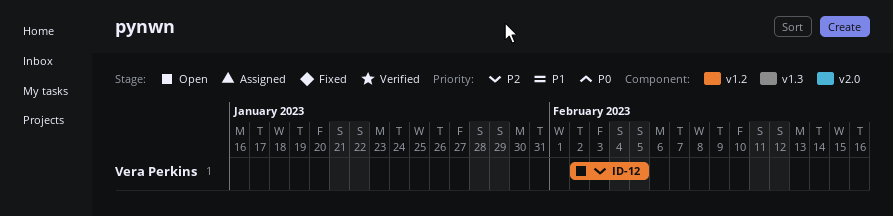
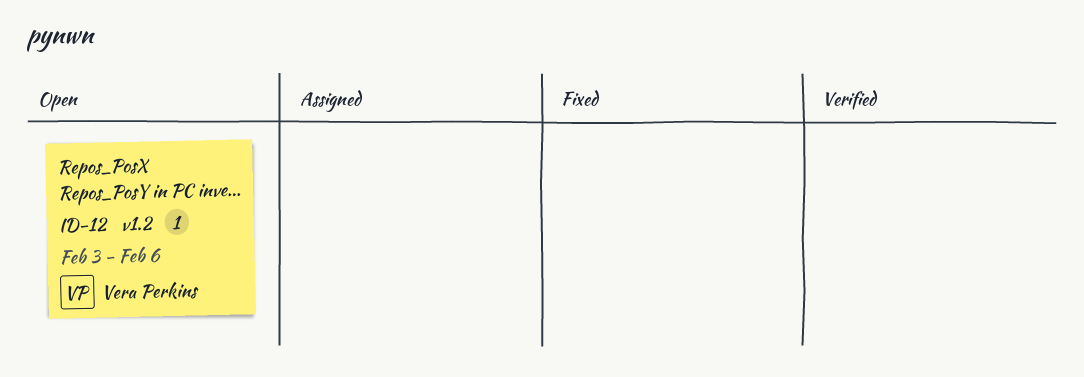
ID-12, start: Feb 2 -> Feb 3
ID-12, due: Feb 5 -> Feb 6

